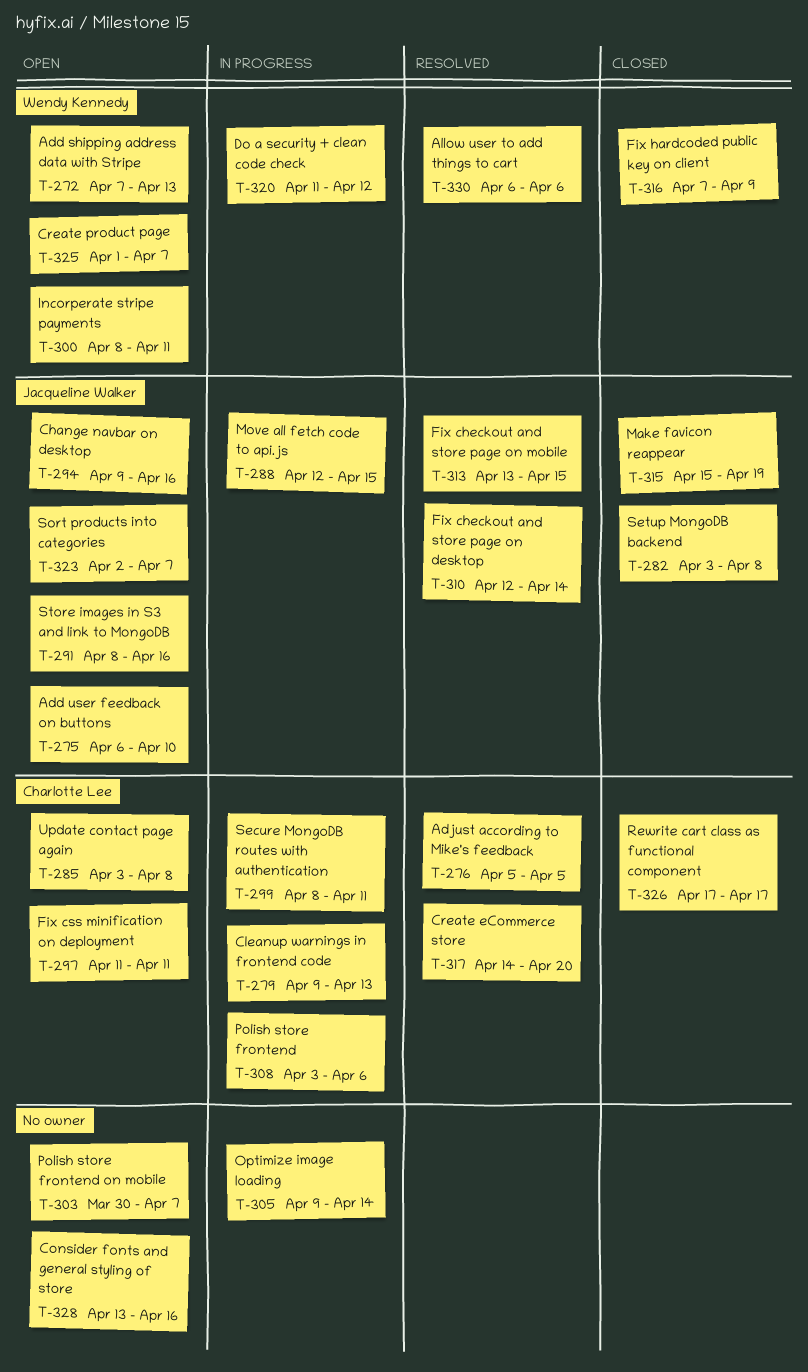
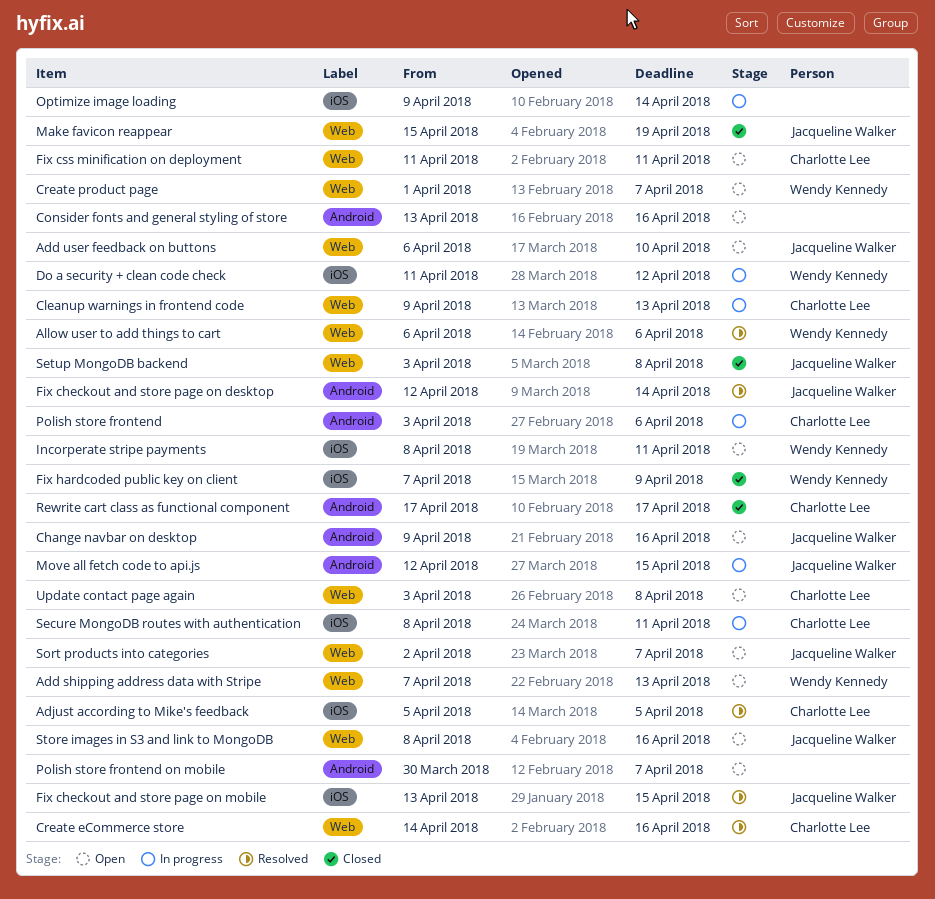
Create eCommerce store, due: Apr 20 -> Apr 16

